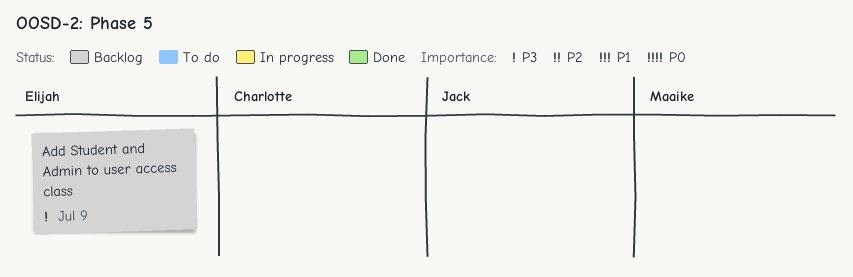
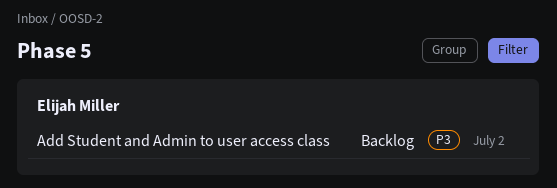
Add Student and Admin to user access class, due: Jul 9 -> Jul 2

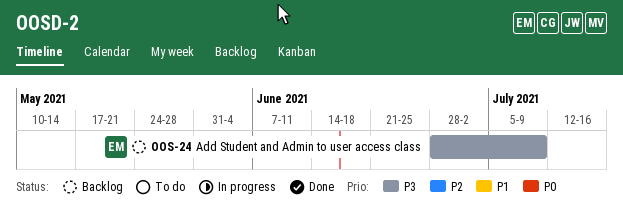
Add Student and Admin to user access class, due: Jul 2 -> Jul 9

